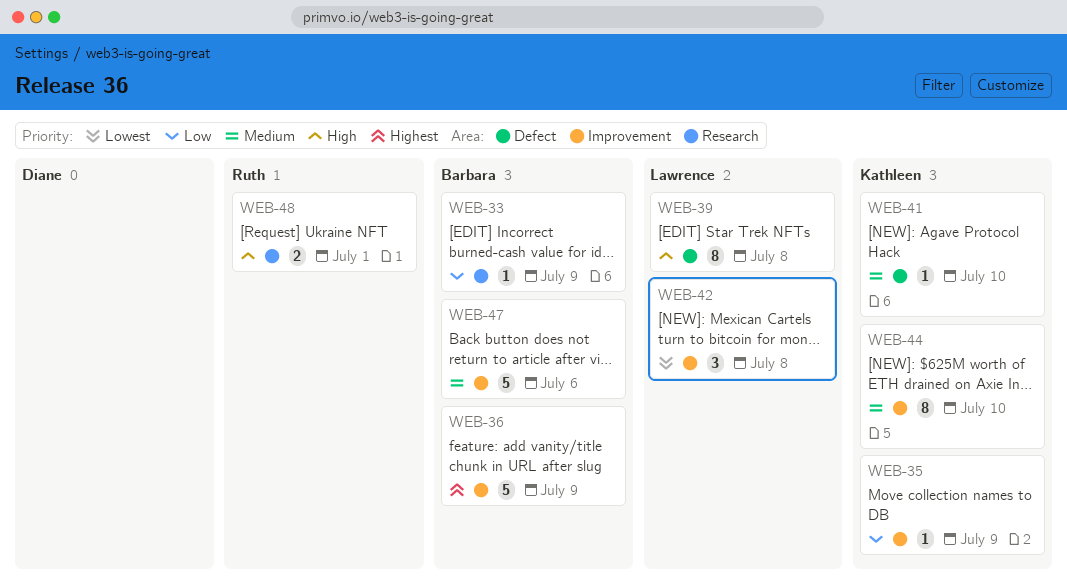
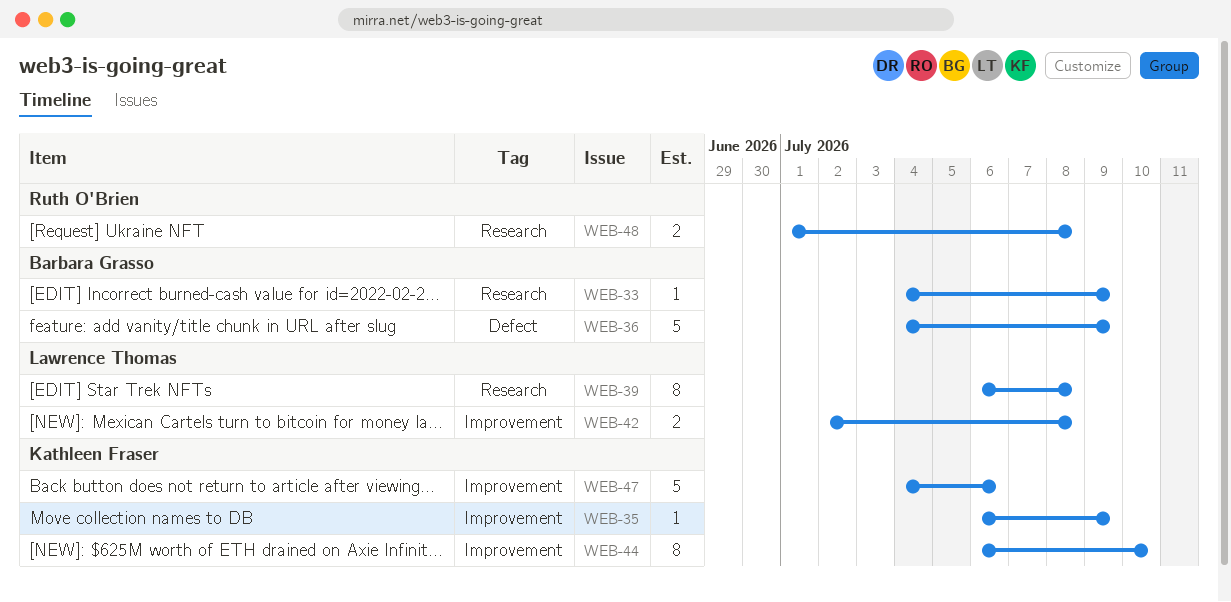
WEB-36, label: Improvement -> Defect
WEB-39, label: Defect -> Research
WEB-41: present -> none
WEB-42, estimate: 3 -> 2
WEB-47, owner: Barbara Grasso -> Kathleen Fraser
WEB-48, due: Jul 1 -> Jul 8

